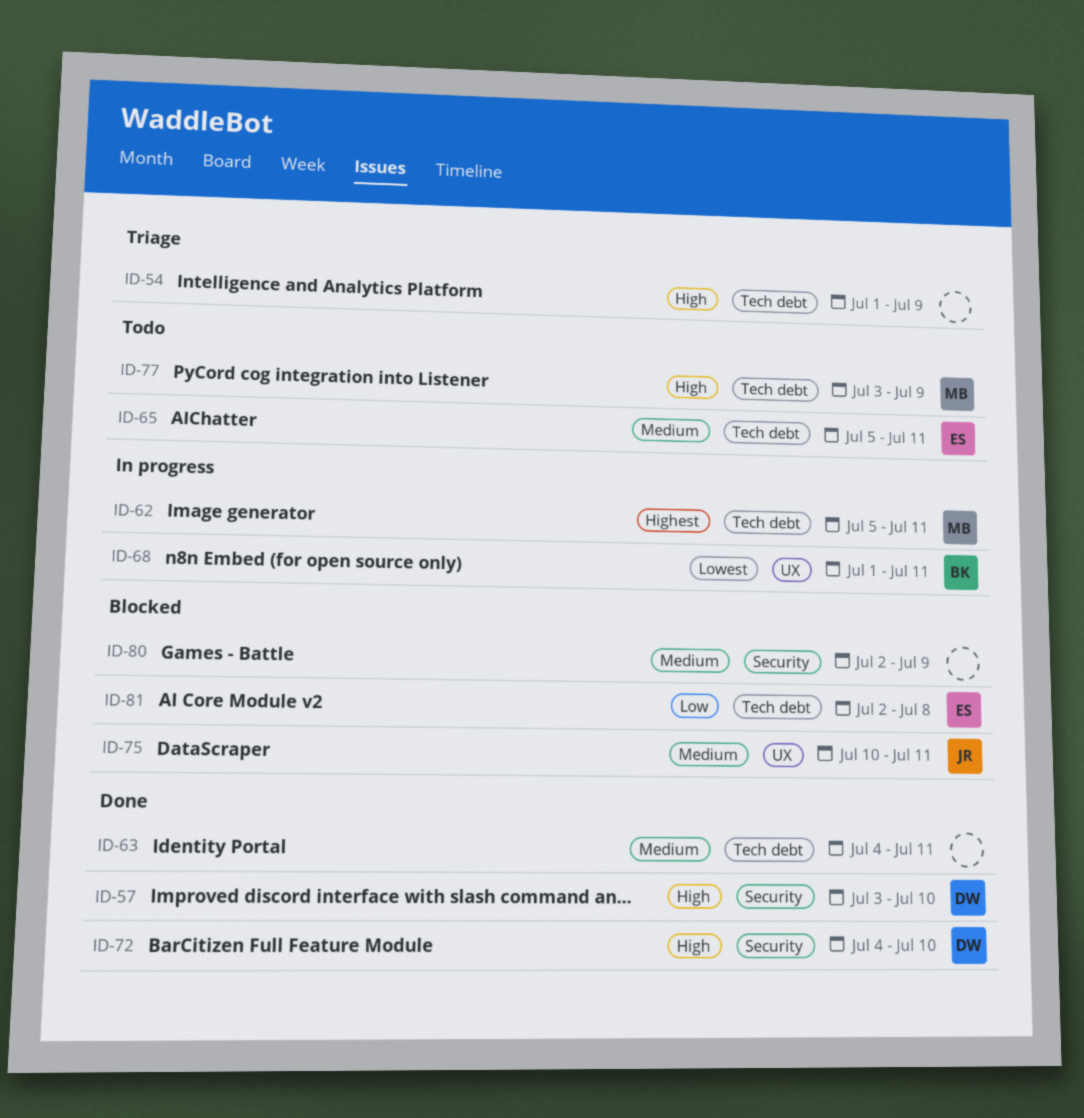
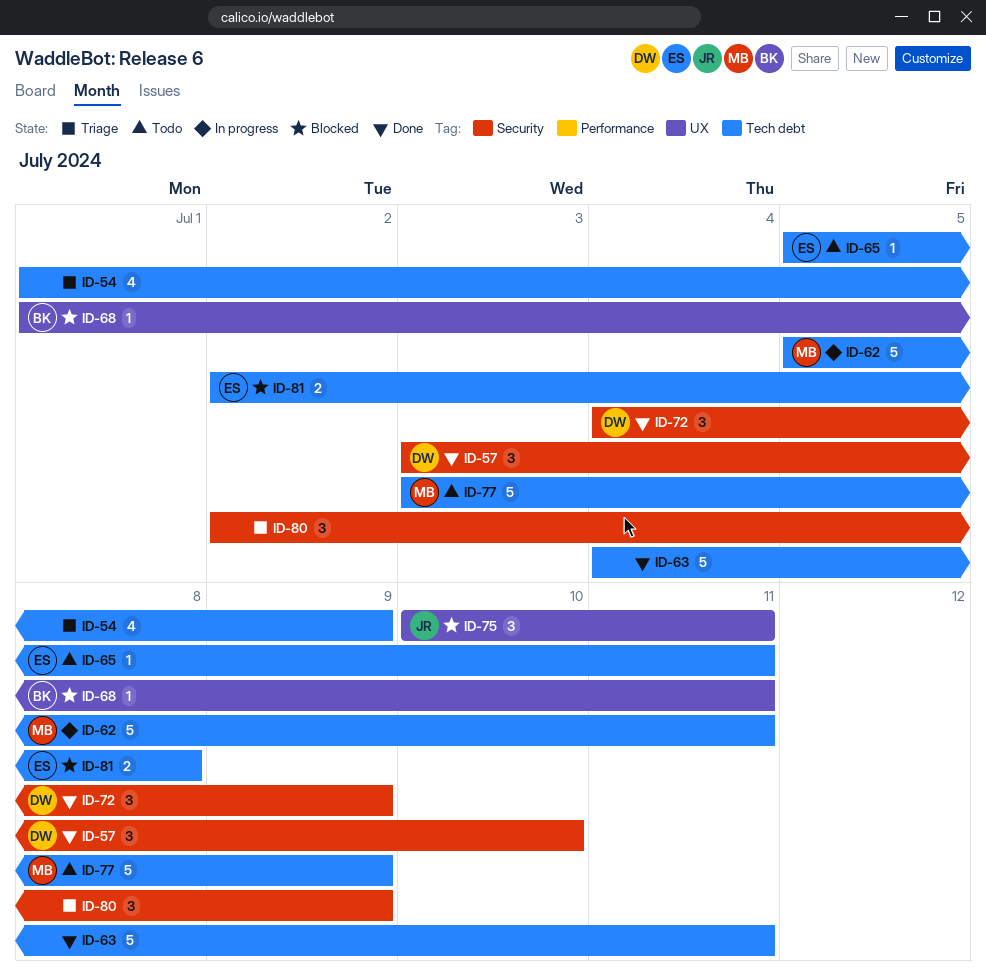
ID-68, status: In progress -> Blocked
ID-72, due: Jul 10 -> Jul 9
ID-80, status: Blocked -> Triage

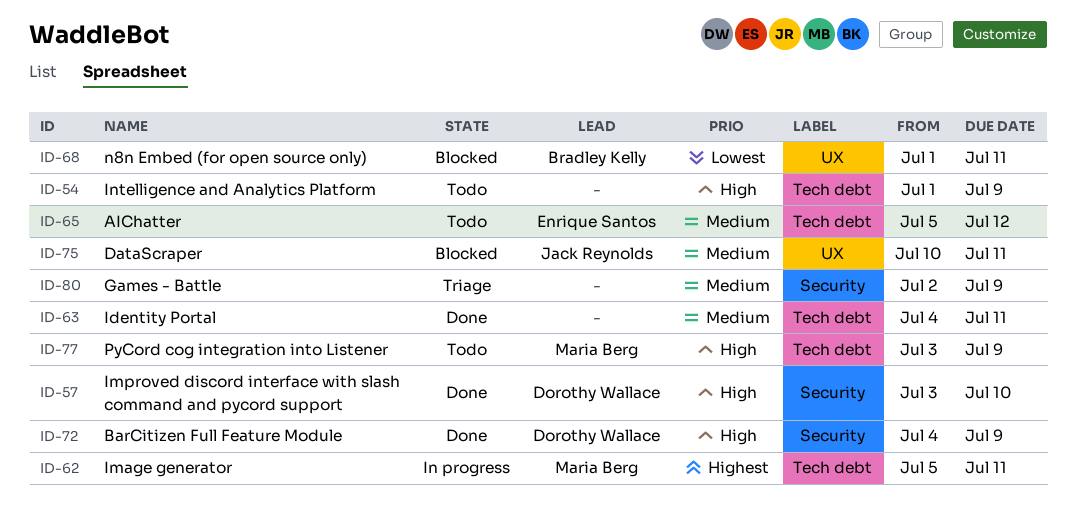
ID-54, status: Triage -> Todo
ID-65, due: Jul 11 -> Jul 12
ID-81: present -> none

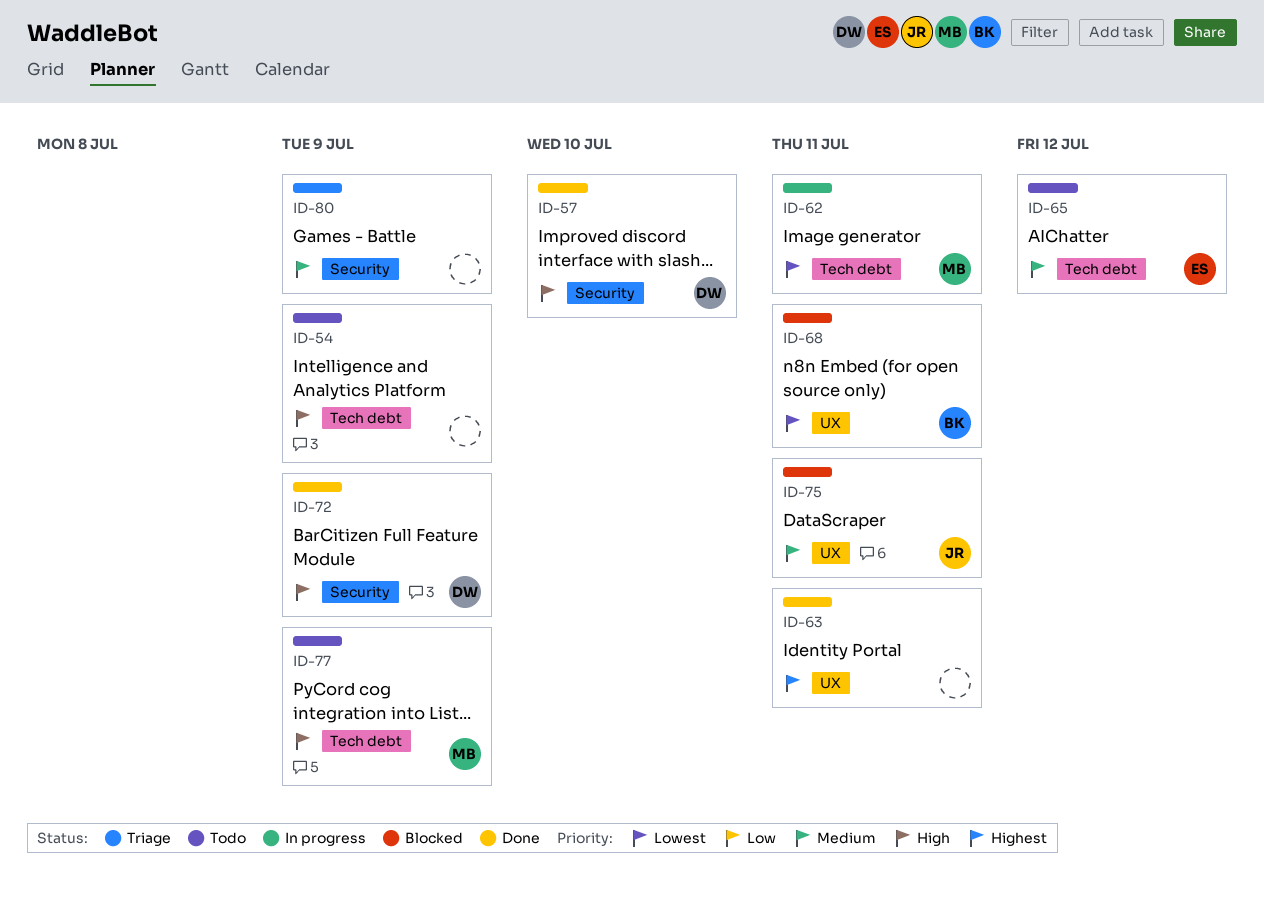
ID-62, priority: Highest -> Lowest
ID-63, priority: Medium -> Highest
ID-63, label: Tech debt -> UX

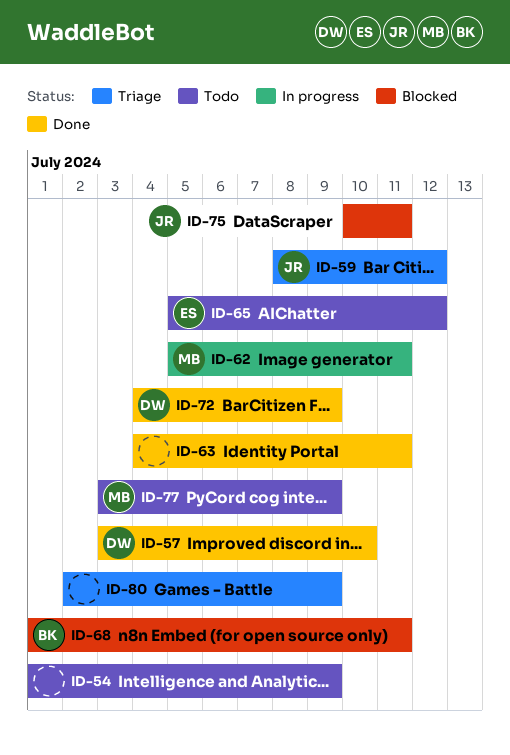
ID-59: none -> present

